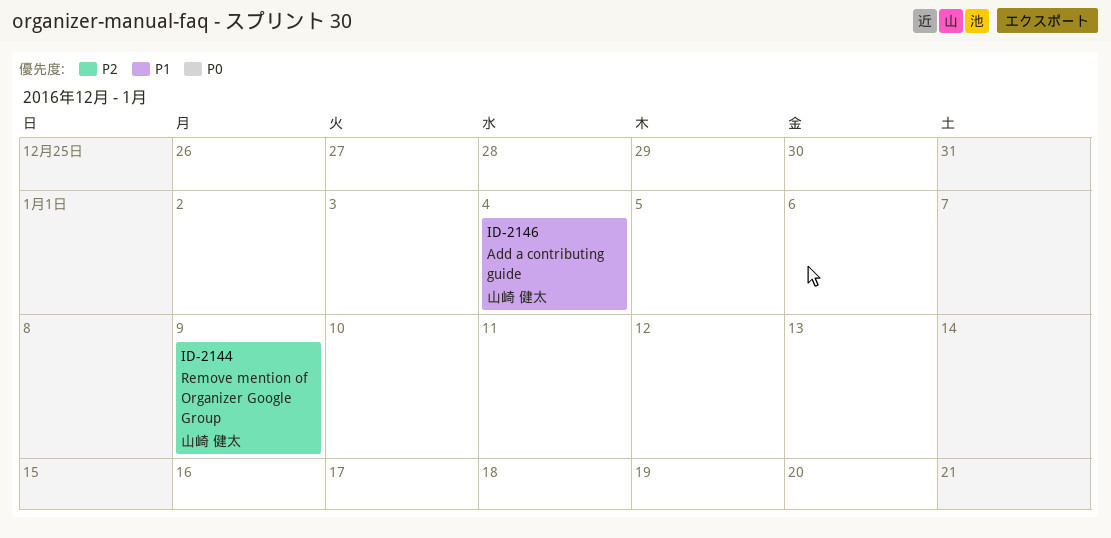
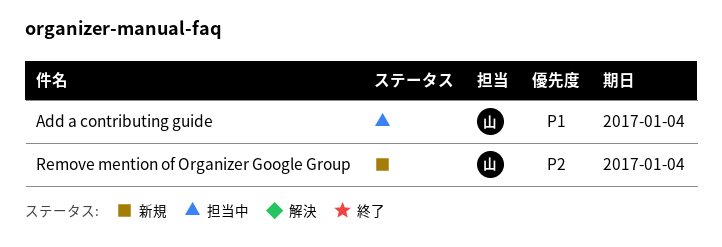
Remove mention of Organizer Google Group, due: Jan 9 -> Jan 4

